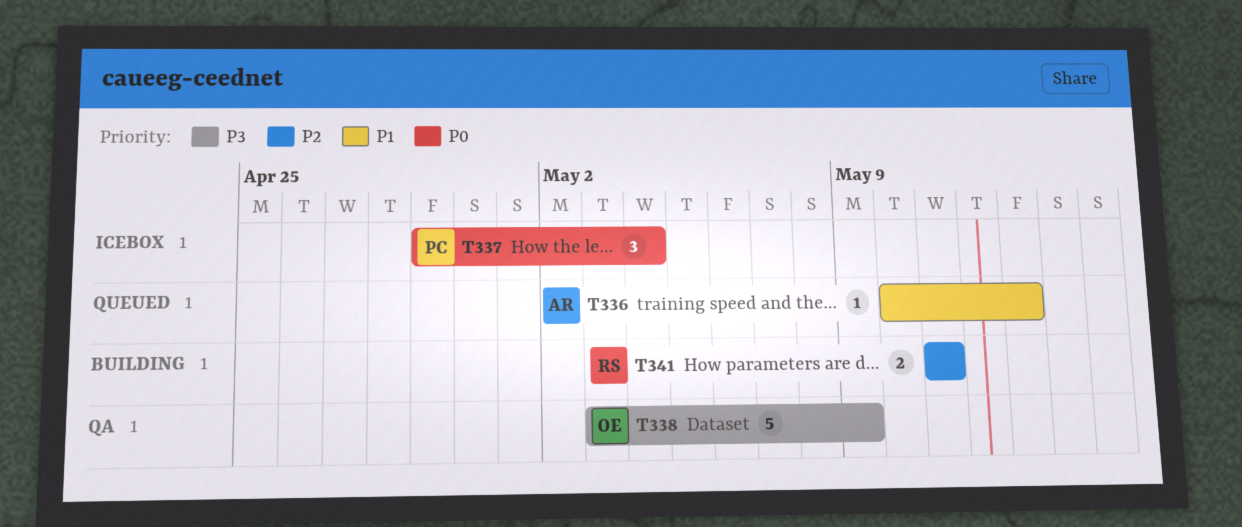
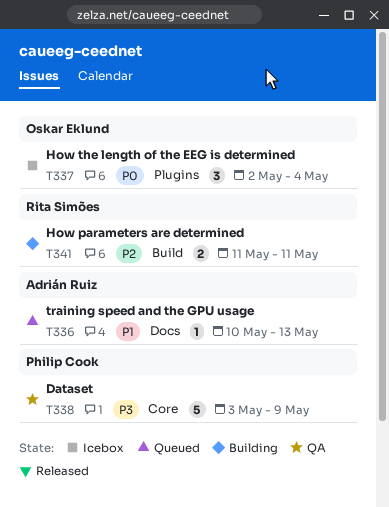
T337, owner: Philip Cook -> Oskar Eklund
T337, start: Apr 29 -> May 2
T338, owner: Oskar Eklund -> Philip Cook

